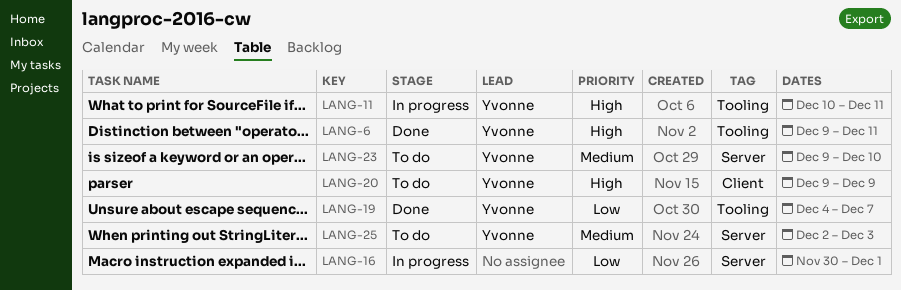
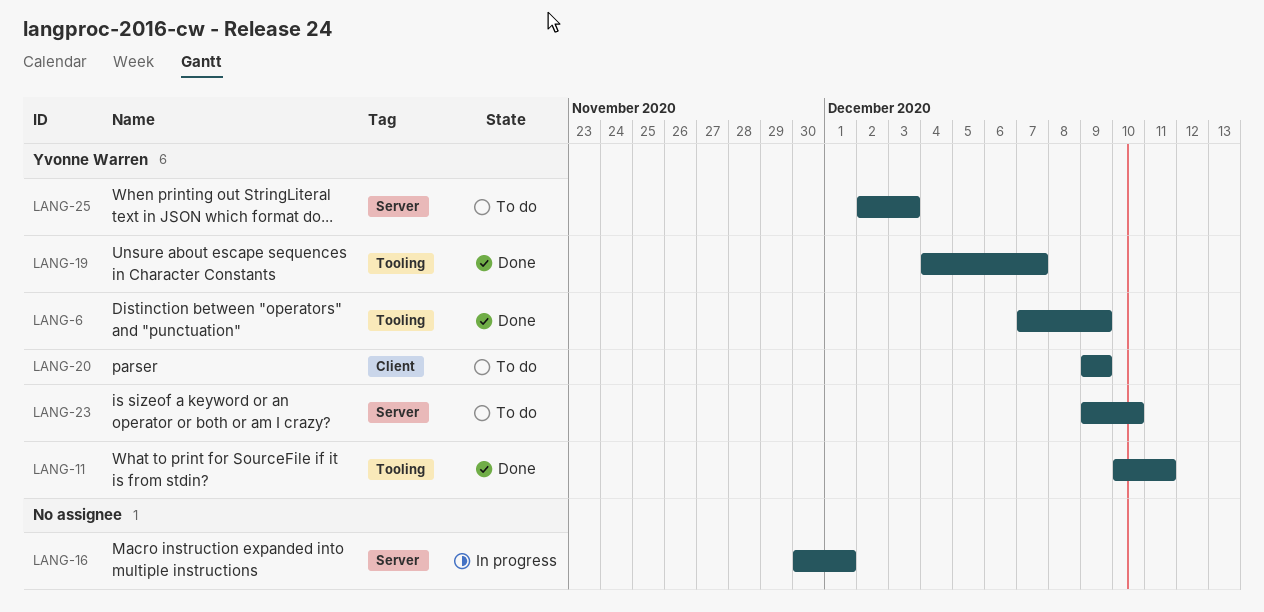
LANG-6, start: Dec 9 -> Dec 7
LANG-6, due: Dec 11 -> Dec 9
LANG-11, status: In progress -> Done

